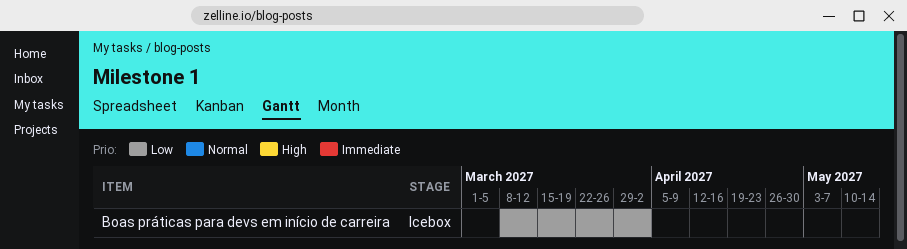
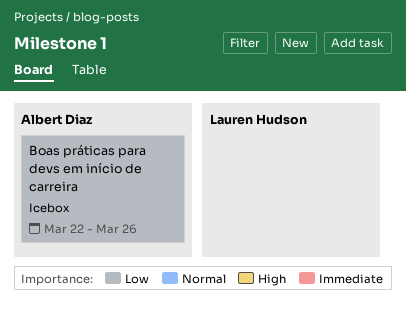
Boas práticas para devs em início de carreira, start: Mar 8 -> Mar 22
Boas práticas para devs em início de carreira, due: Apr 2 -> Mar 26

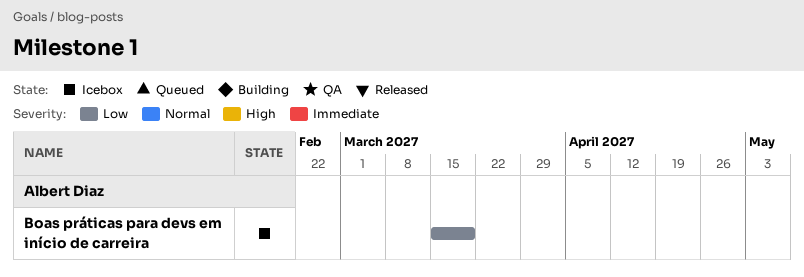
Boas práticas para devs em início de carreira, start: Mar 22 -> Mar 15
Boas práticas para devs em início de carreira, due: Mar 26 -> Mar 19

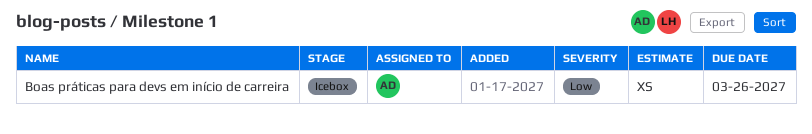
Boas práticas para devs em início de carreira, due: Mar 19 -> Mar 26

